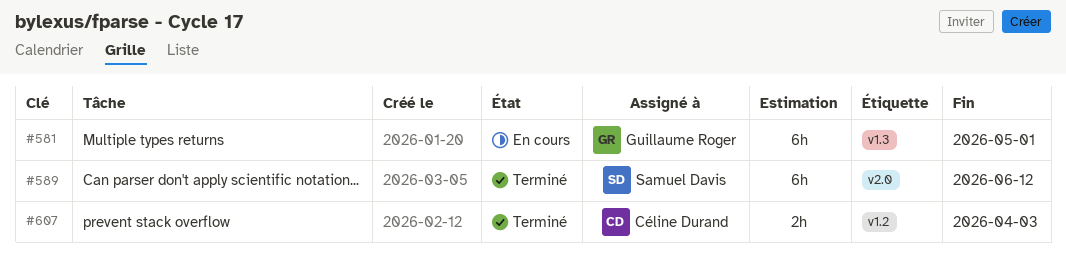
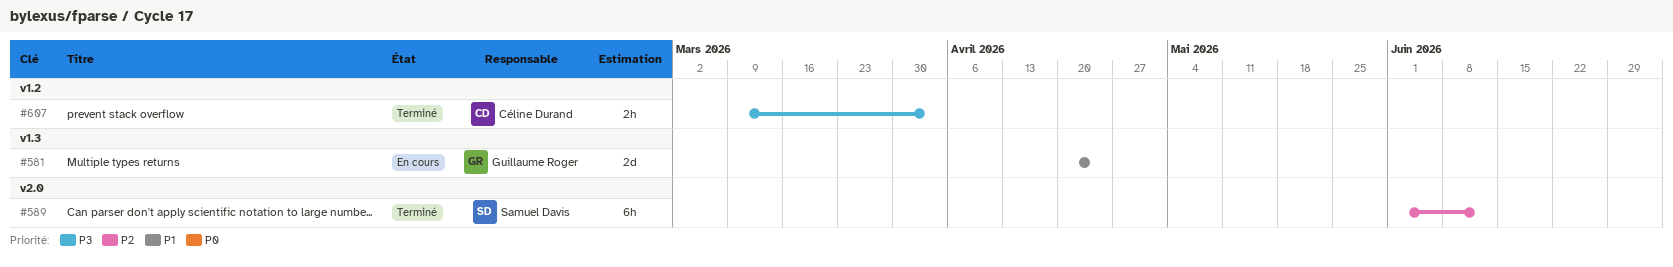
#581, estimate: 6h -> 2d
#581, due: May 1 -> Apr 24

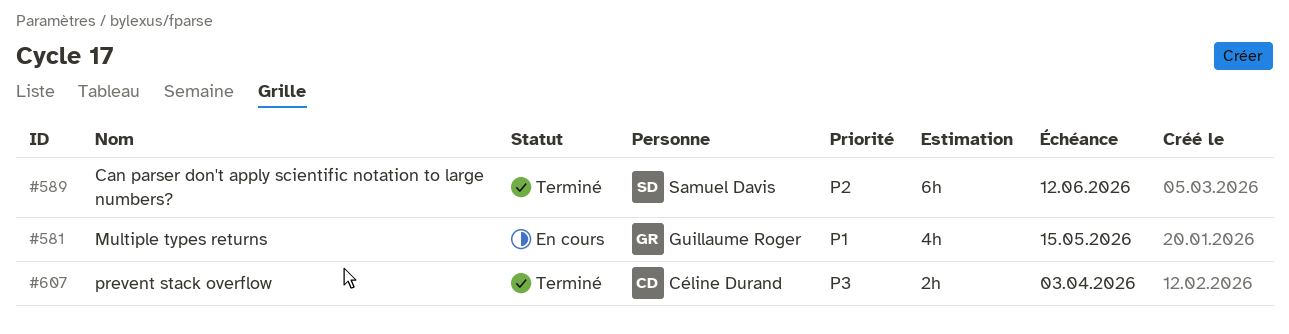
#581, estimate: 2d -> 4h
#581, due: Apr 24 -> May 15

